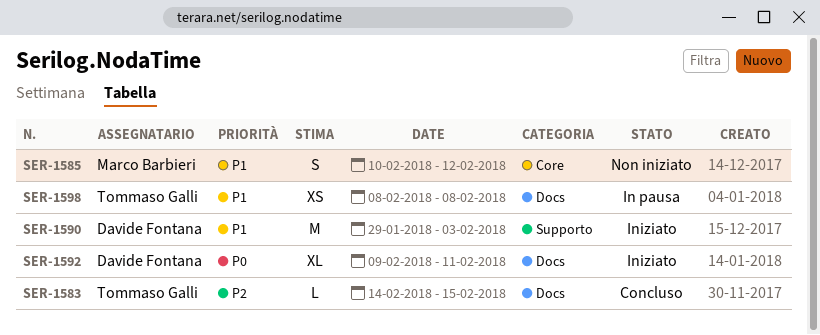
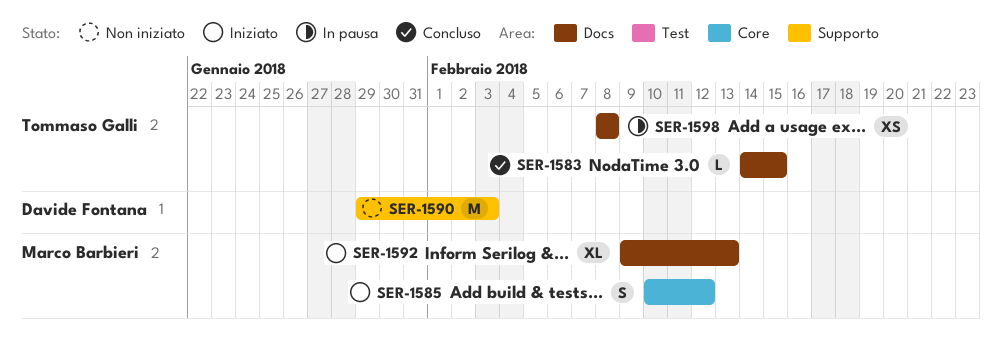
SER-1585, status: Non iniziato -> Iniziato
SER-1590, status: Iniziato -> Non iniziato
SER-1592, owner: Davide Fontana -> Marco Barbieri
SER-1592, due: Feb 11 -> Feb 13

